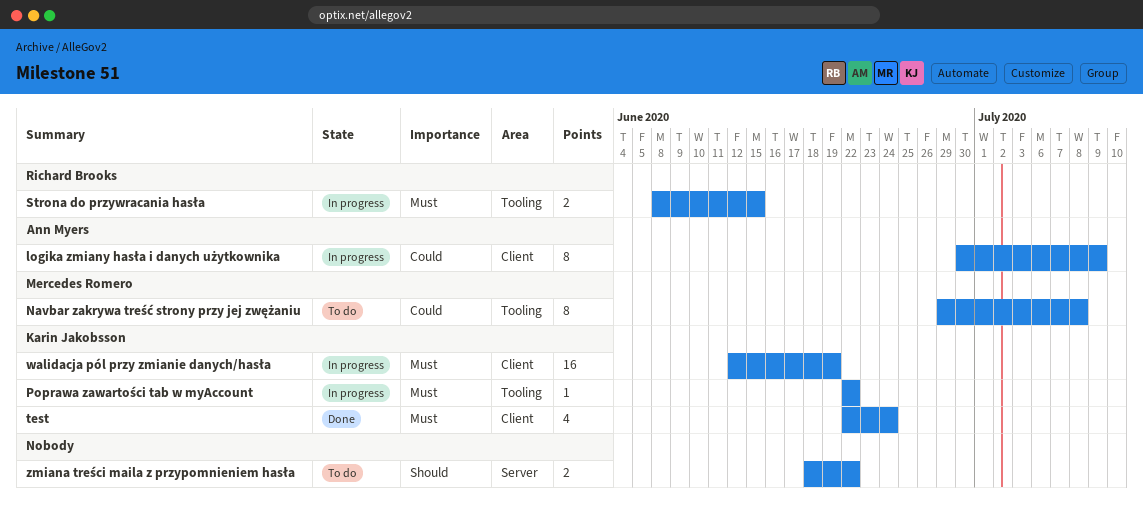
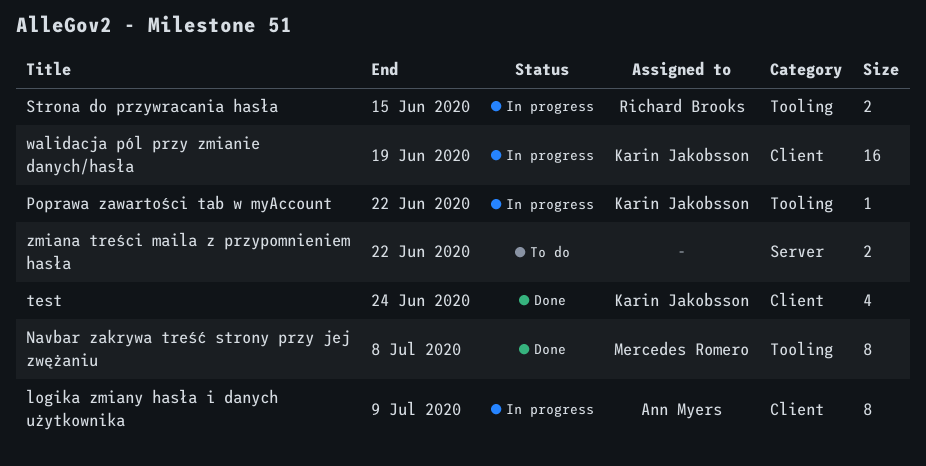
Navbar zakrywa treść strony przy jej zwężaniu, status: To do -> Done

